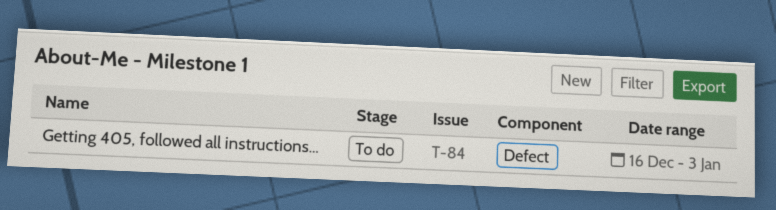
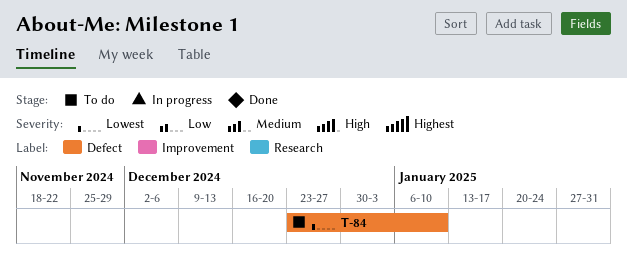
T-84, start: Dec 16 -> Dec 23
T-84, due: Jan 3 -> Jan 10

